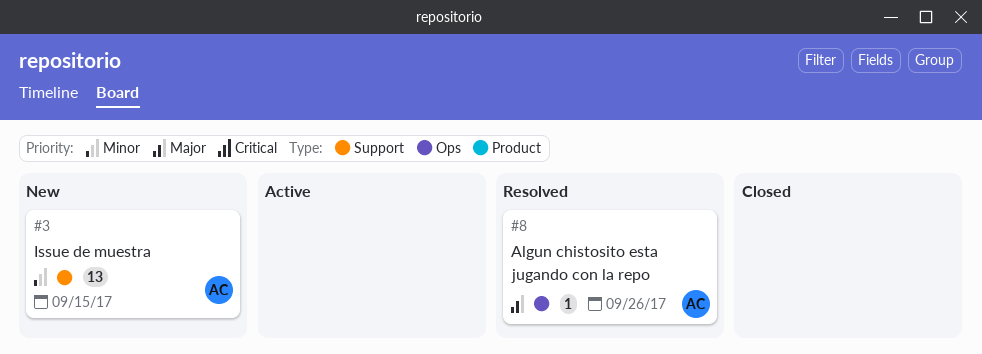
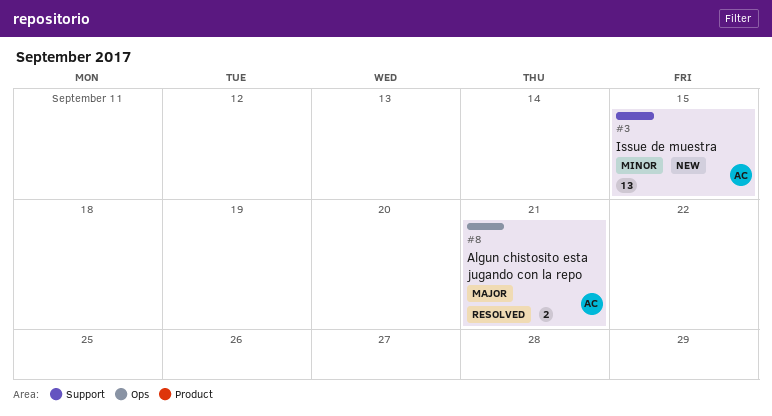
#8, estimate: 1 -> 2
#8, due: Sep 26 -> Sep 21

